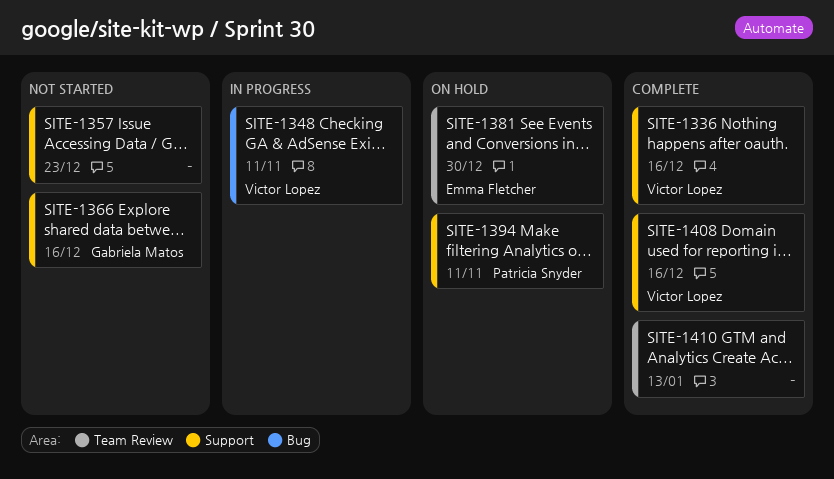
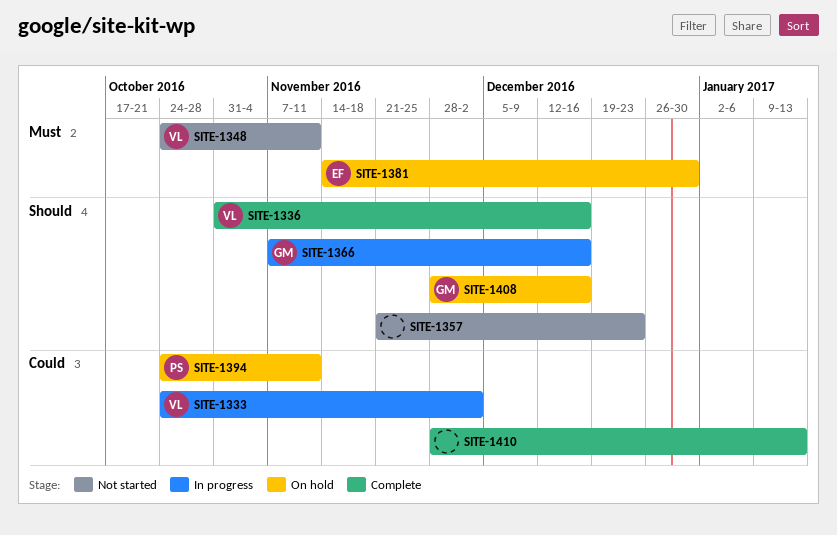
SITE-1333: none -> present
SITE-1348, status: In progress -> Not started
SITE-1366, status: Not started -> In progress
SITE-1408, status: Complete -> On hold
SITE-1408, owner: Victor Lopez -> Gabriela Matos

